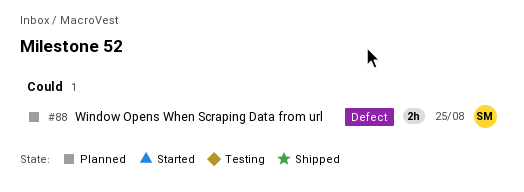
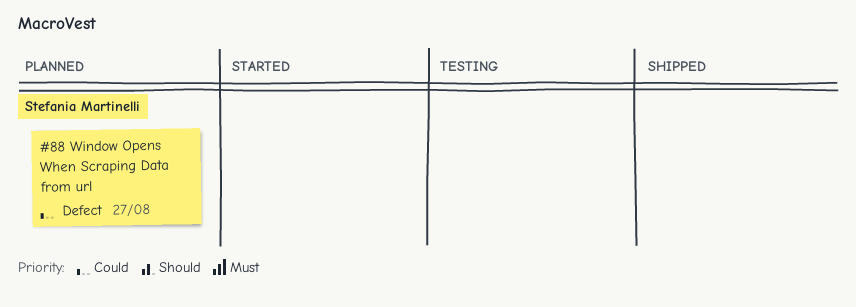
#88, due: Aug 25 -> Aug 27

